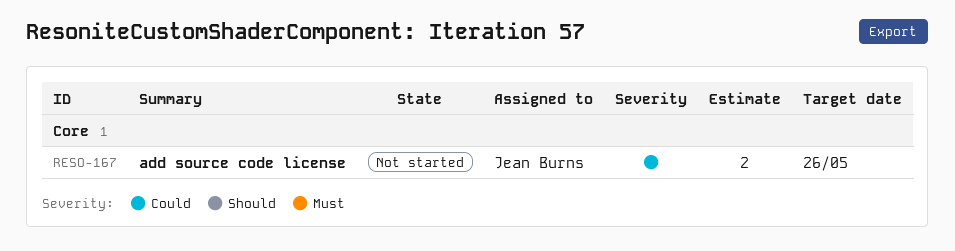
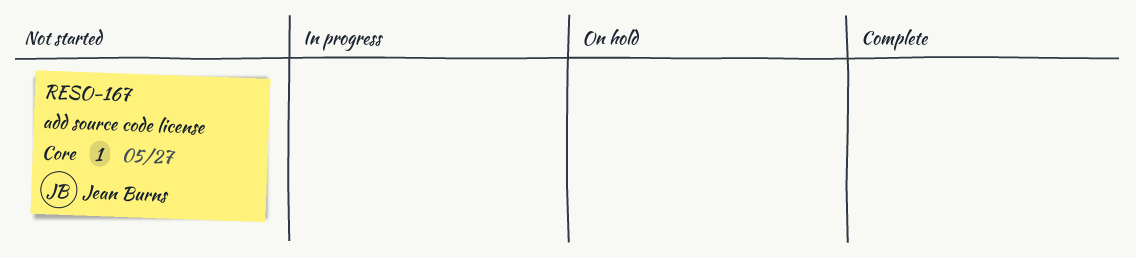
RESO-167, estimate: 2 -> 1
RESO-167, due: May 26 -> May 27

